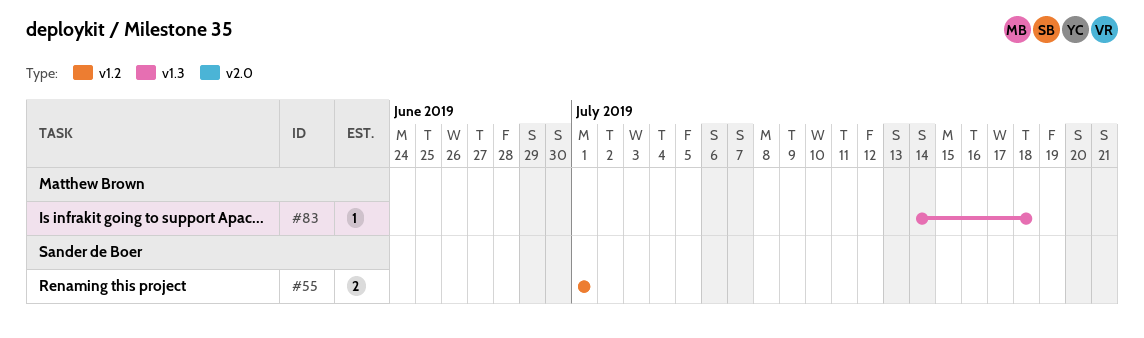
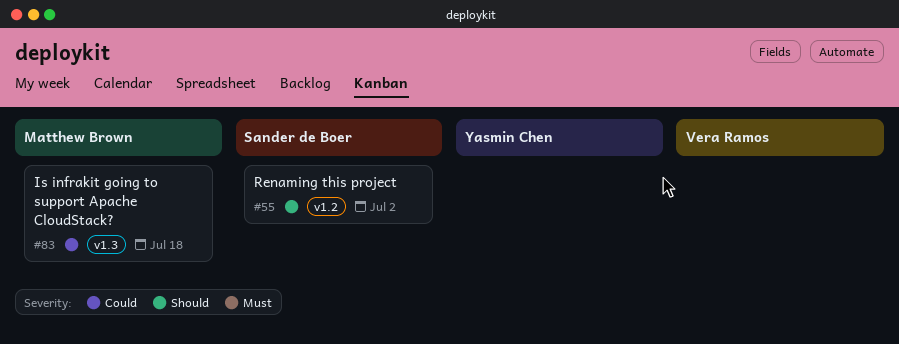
#55, due: Jul 1 -> Jul 2

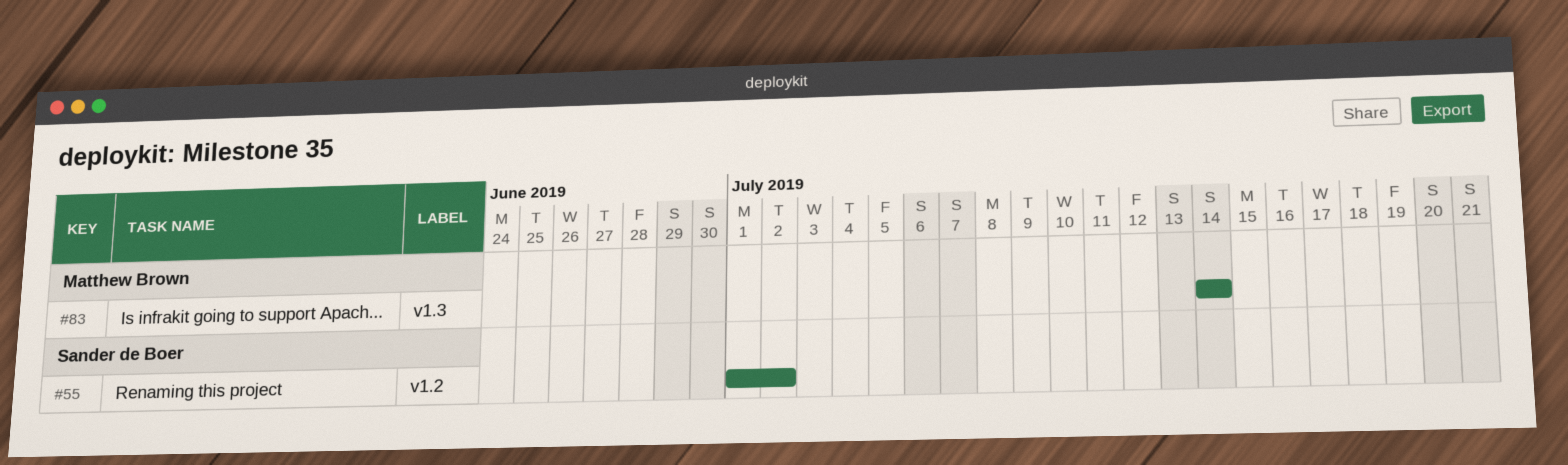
#83, due: Jul 18 -> Jul 14

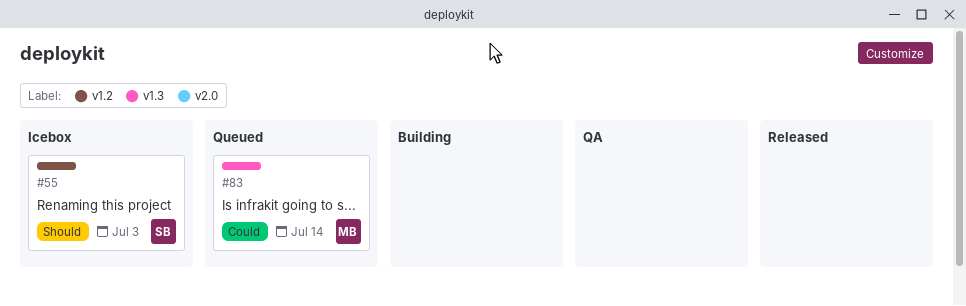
#55, due: Jul 2 -> Jul 3

